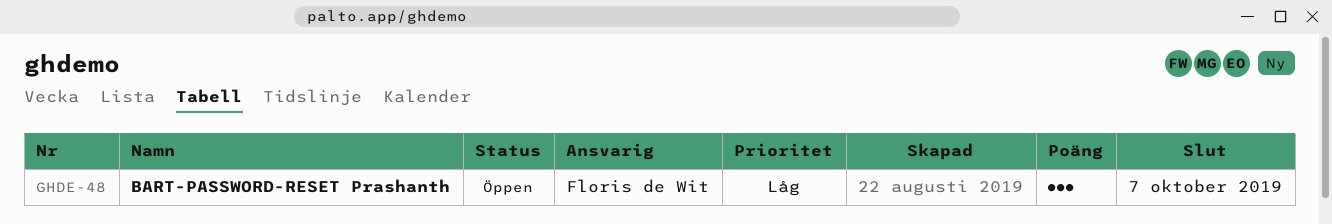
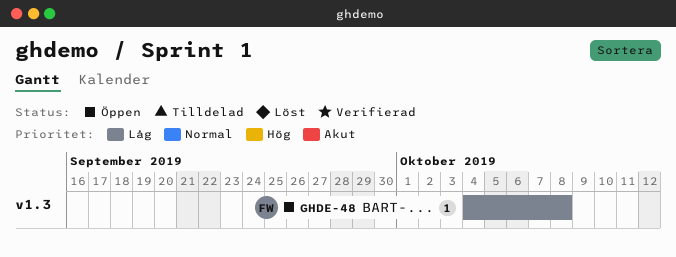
GHDE-48, estimate: 3 -> 1
GHDE-48, due: Oct 7 -> Oct 8

